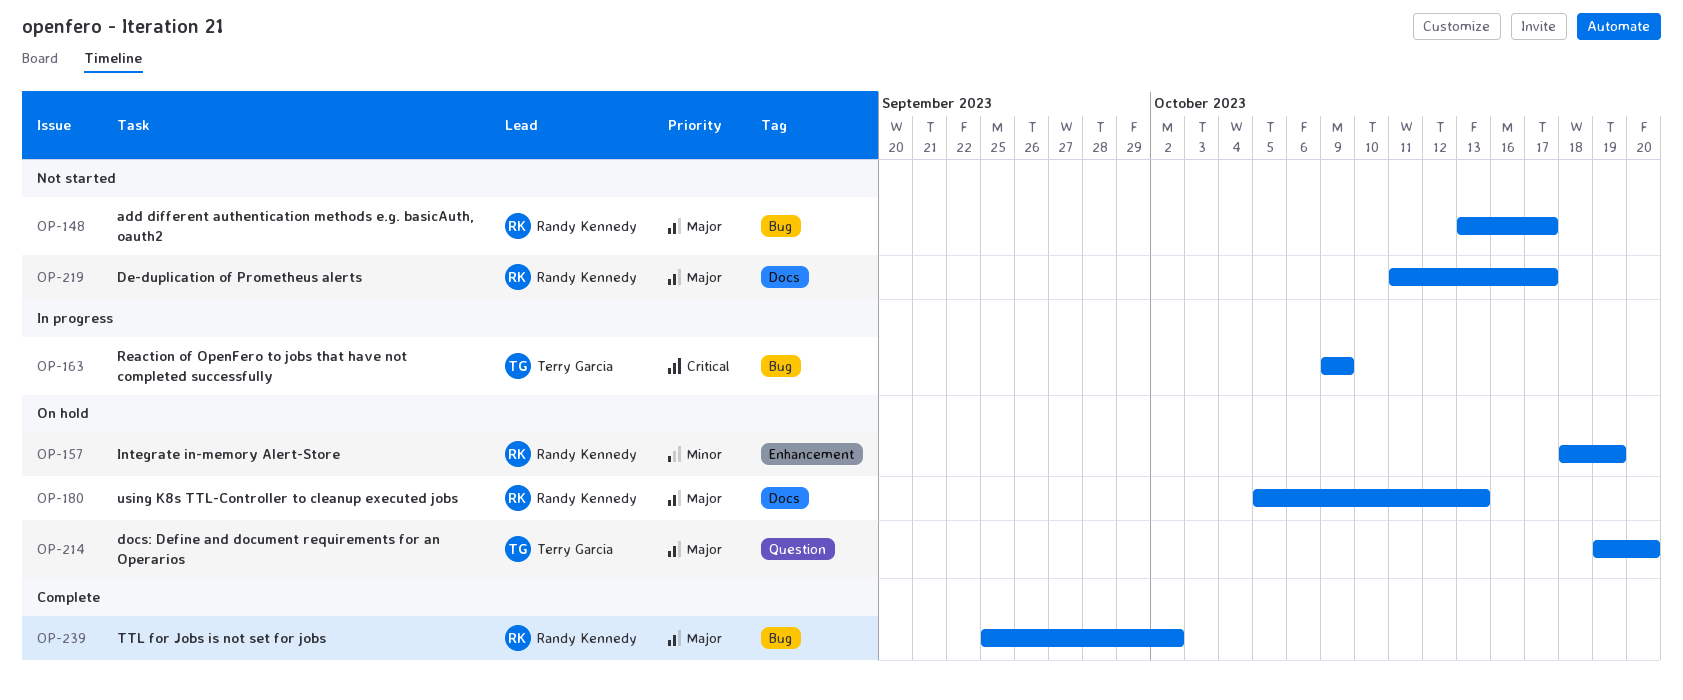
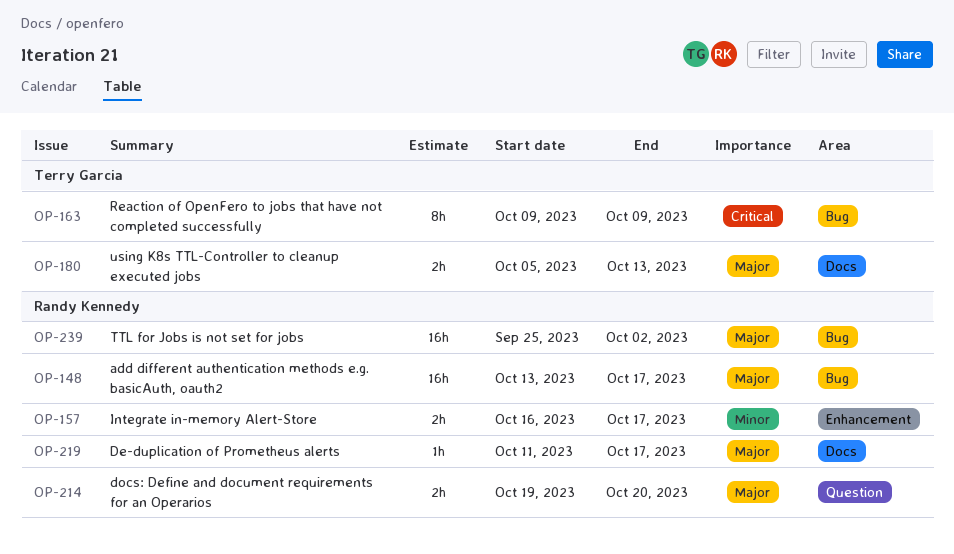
OP-157, start: Oct 18 -> Oct 16
OP-157, due: Oct 19 -> Oct 17
OP-180, owner: Randy Kennedy -> Terry Garcia
OP-214, owner: Terry Garcia -> Randy Kennedy

